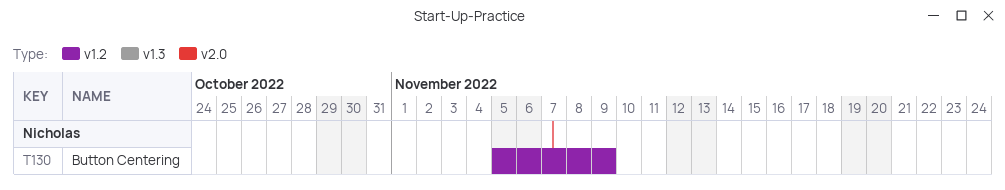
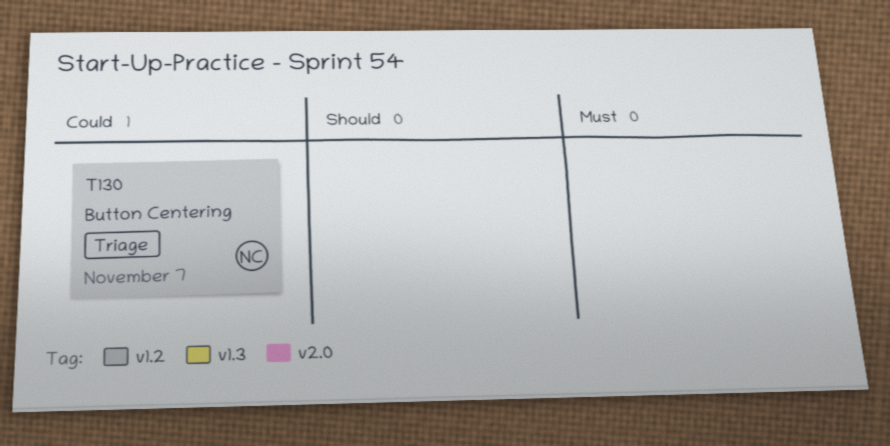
T130, due: Nov 9 -> Nov 7

